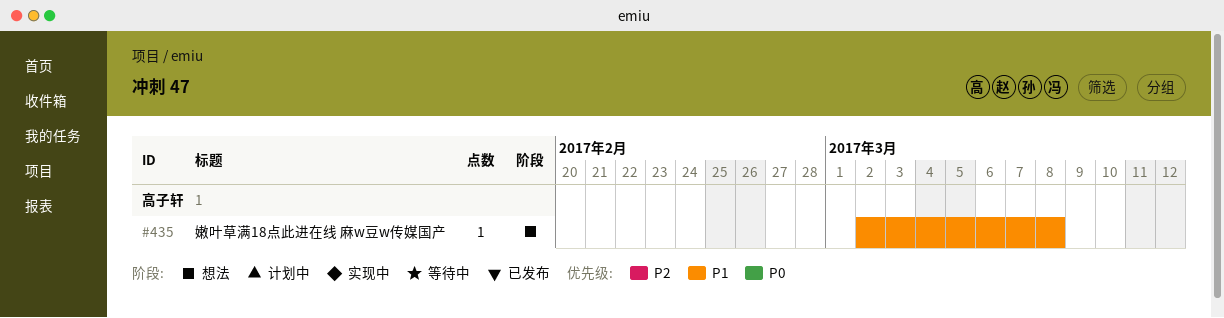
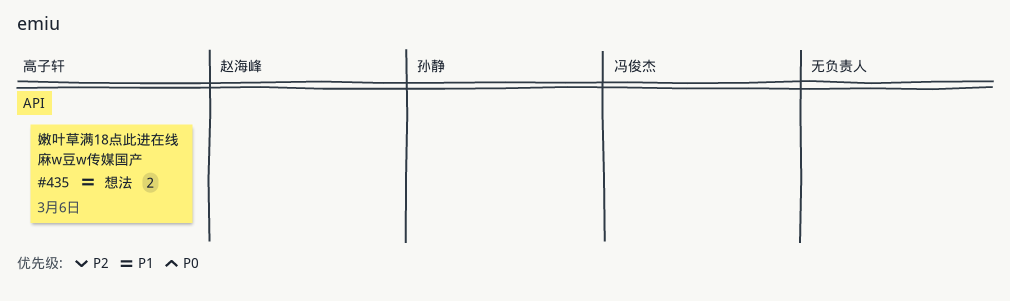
#435, estimate: 1 -> 2
#435, due: Mar 8 -> Mar 6

